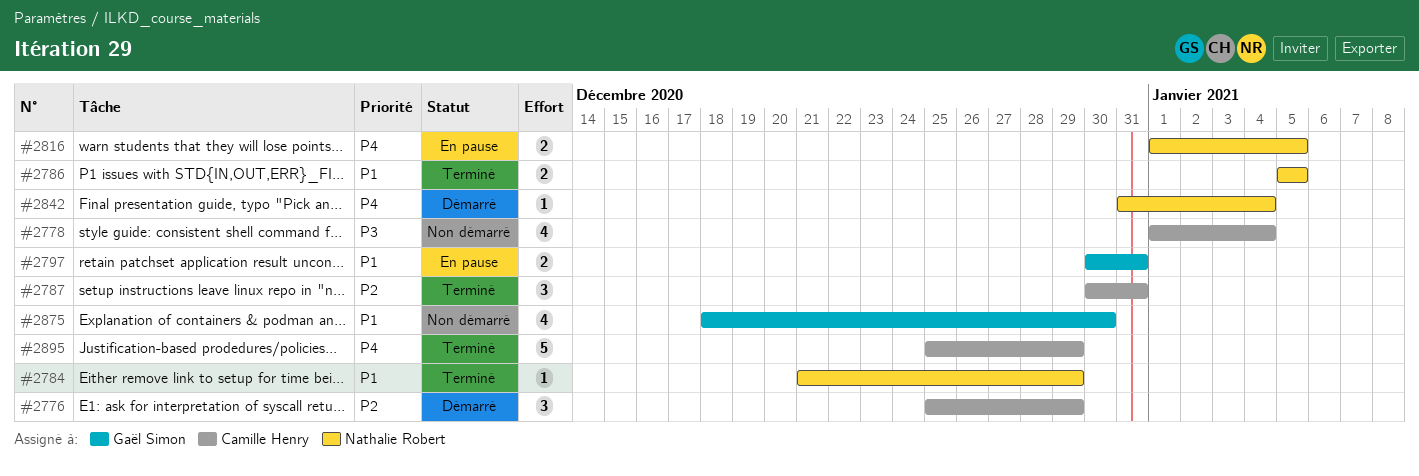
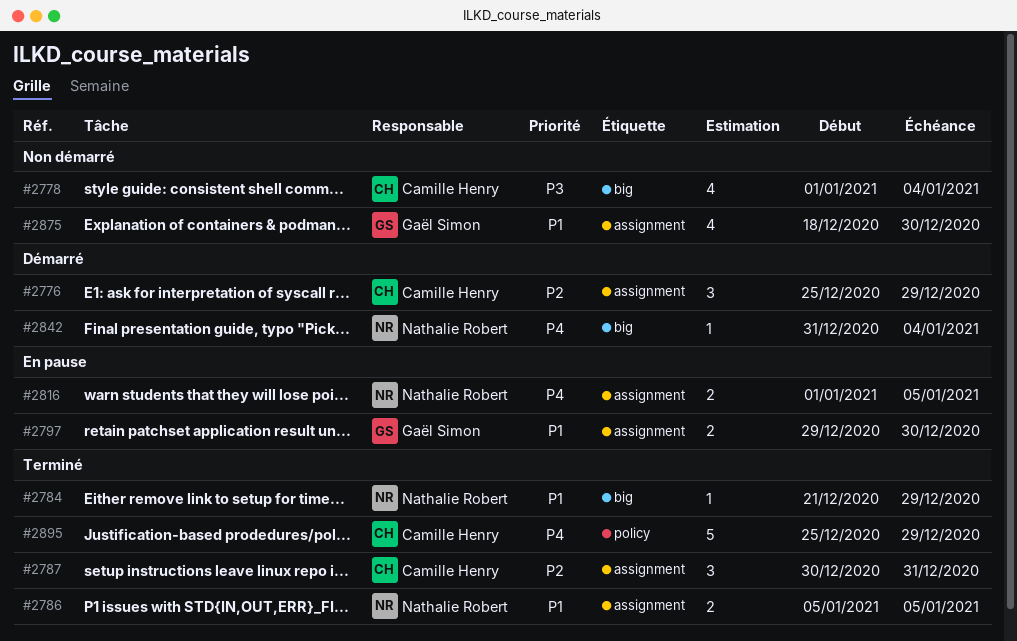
#2797, start: Dec 30 -> Dec 29
#2797, due: Dec 31 -> Dec 30

